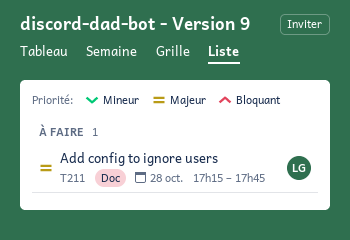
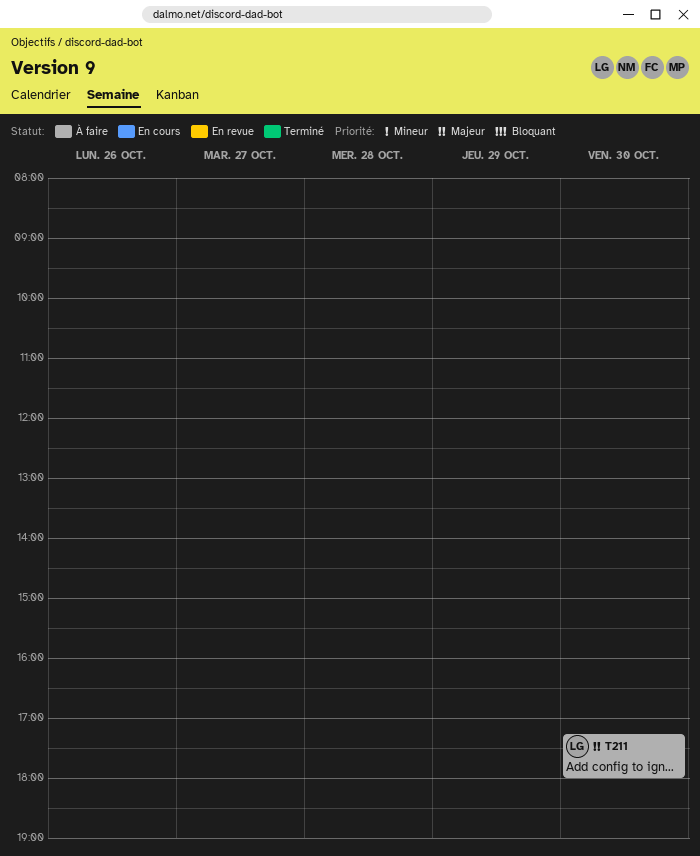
T211, day: Oct 28 -> Oct 30
T211, ends: 17:45 -> 18:00

